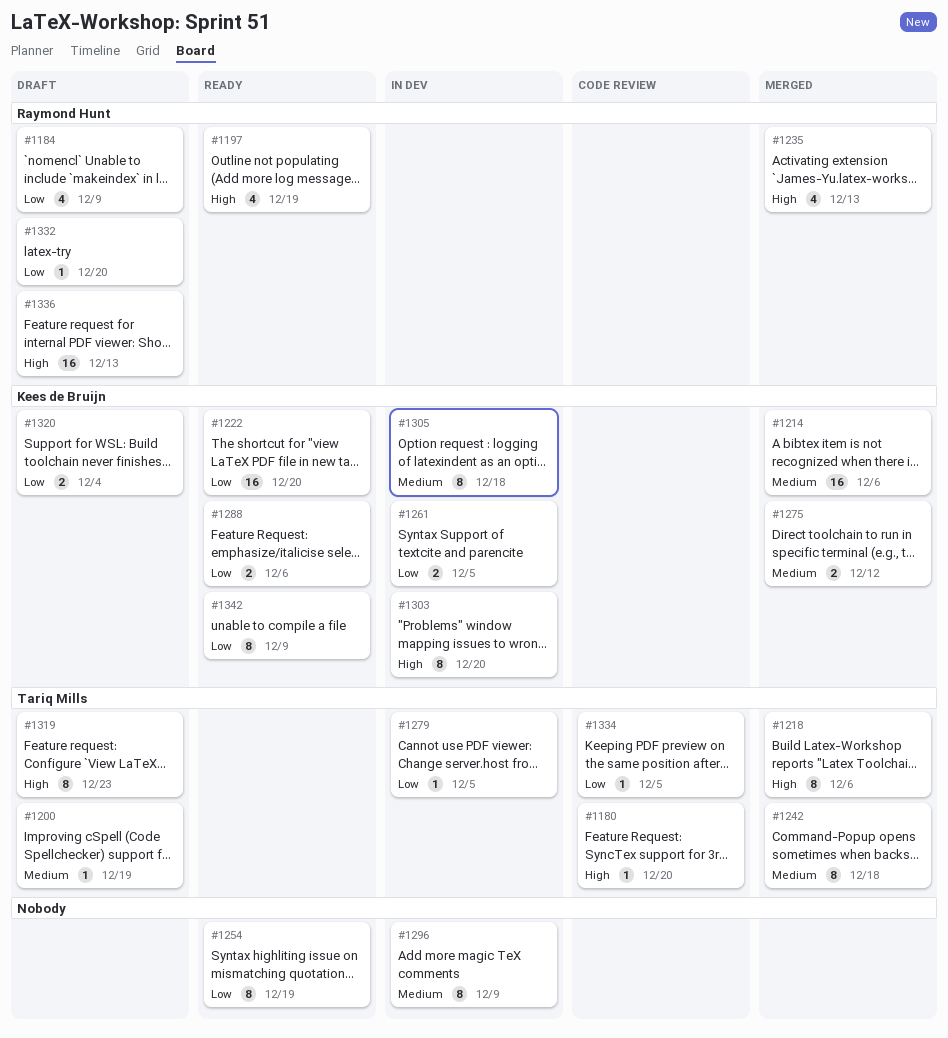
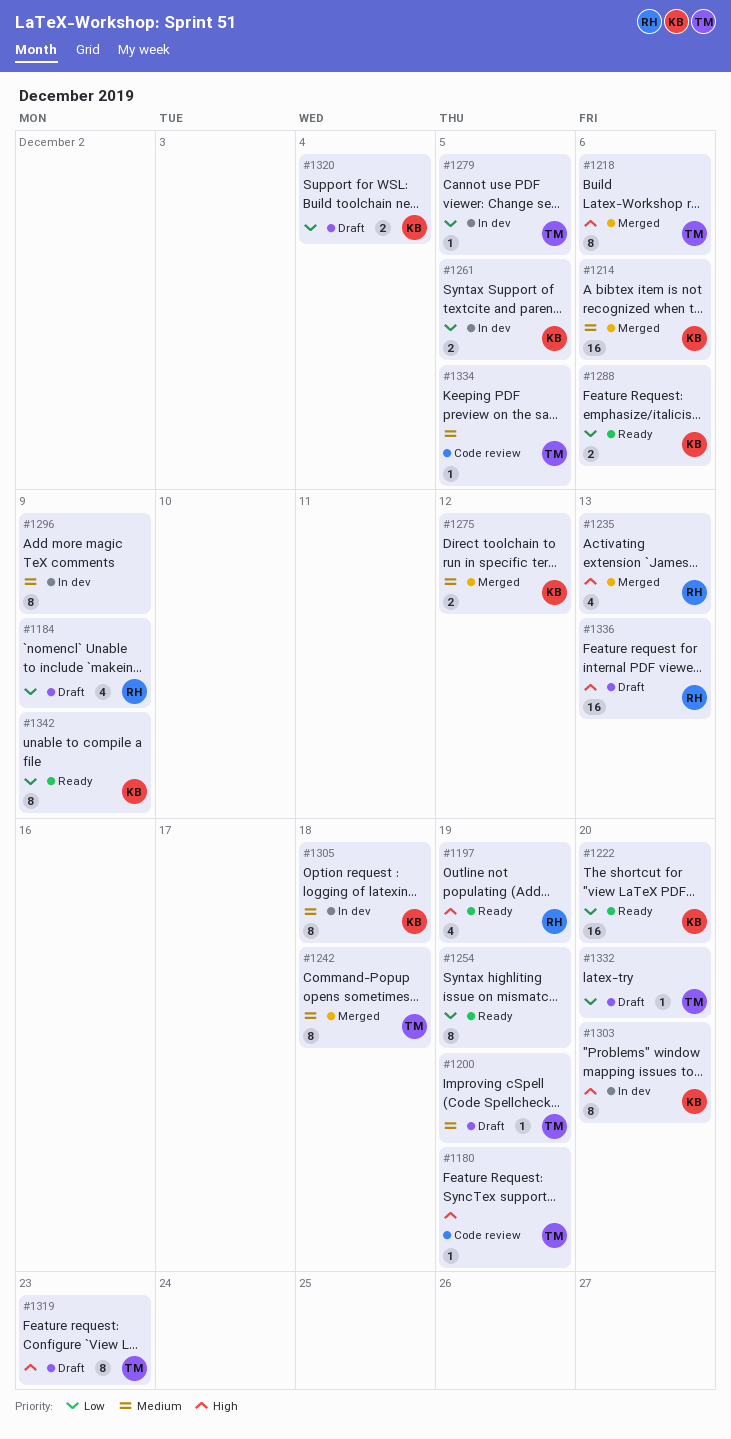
#1180, due: Dec 20 -> Dec 19
#1332, owner: Raymond Hunt -> Tariq Mills
#1334, priority: Low -> Medium

